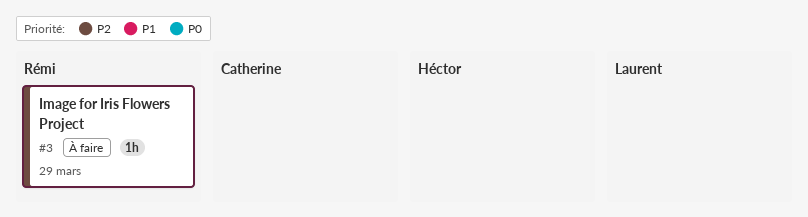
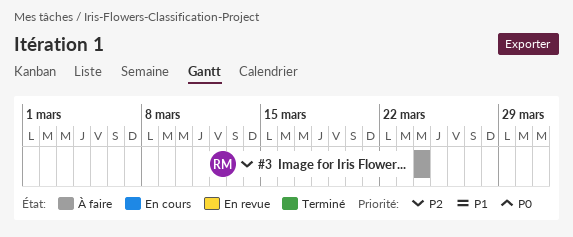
#3, due: Mar 29 -> Mar 24

